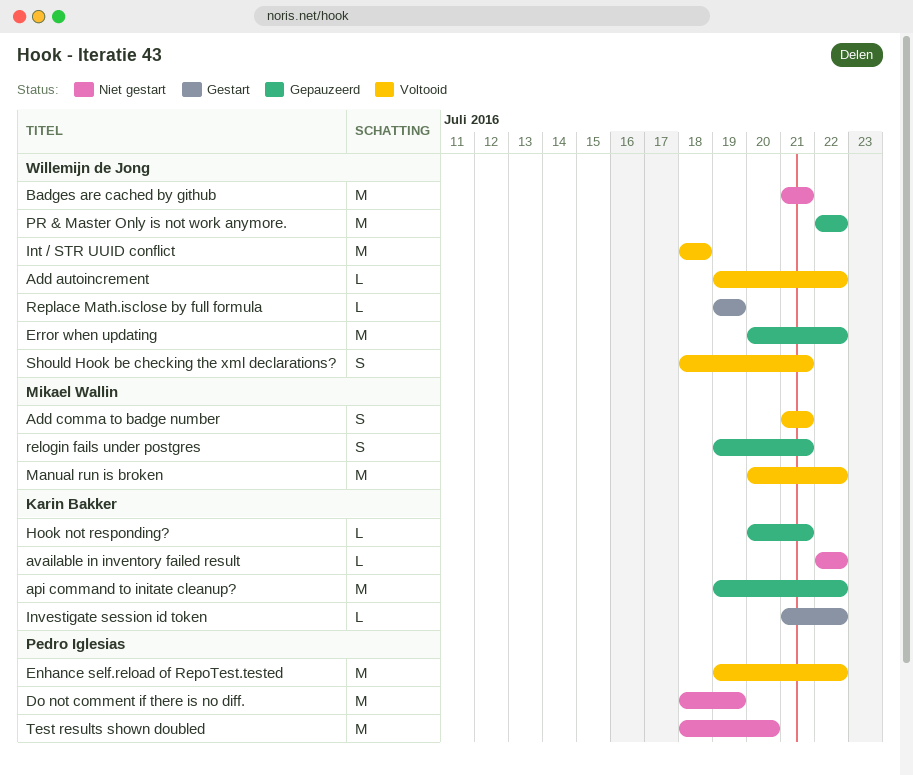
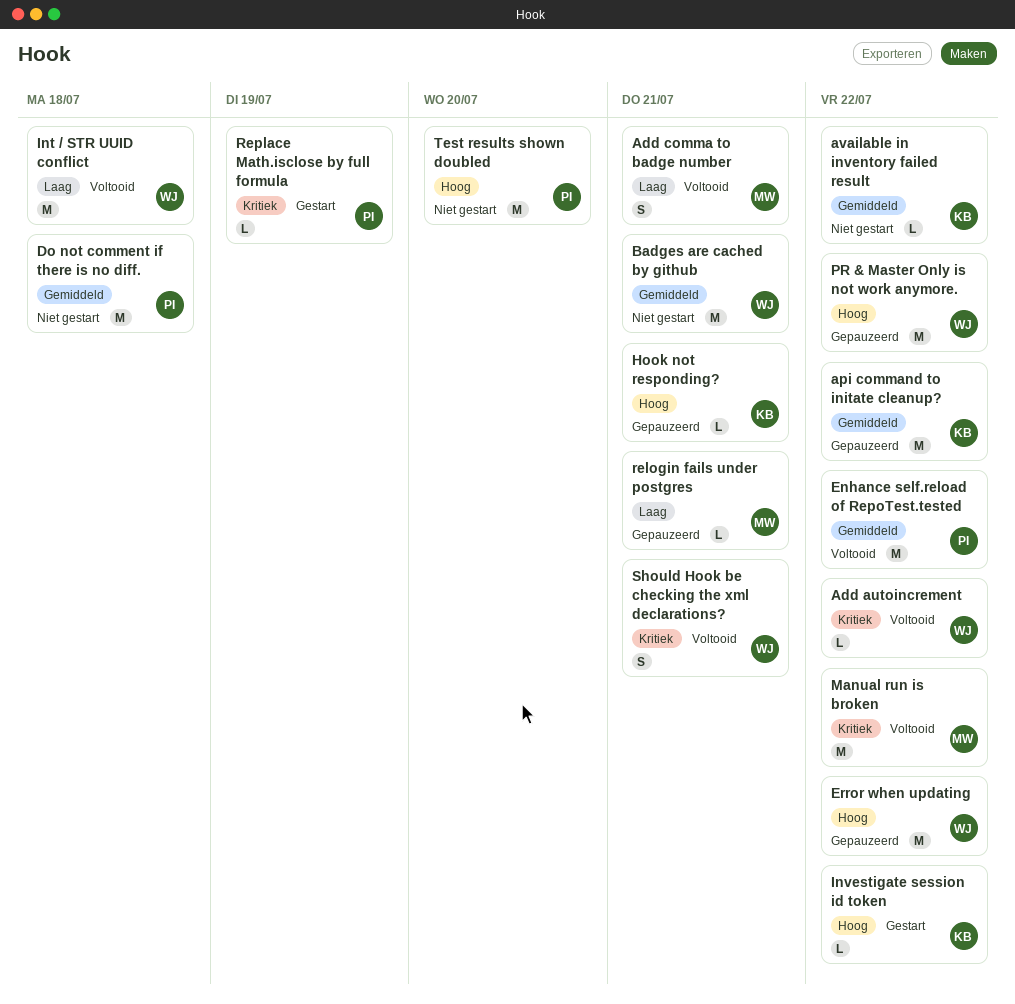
Do not comment if there is no diff., due: Jul 19 -> Jul 18
relogin fails under postgres, estimate: S -> L
Replace Math.isclose by full formula, owner: Willemijn de Jong -> Pedro Iglesias

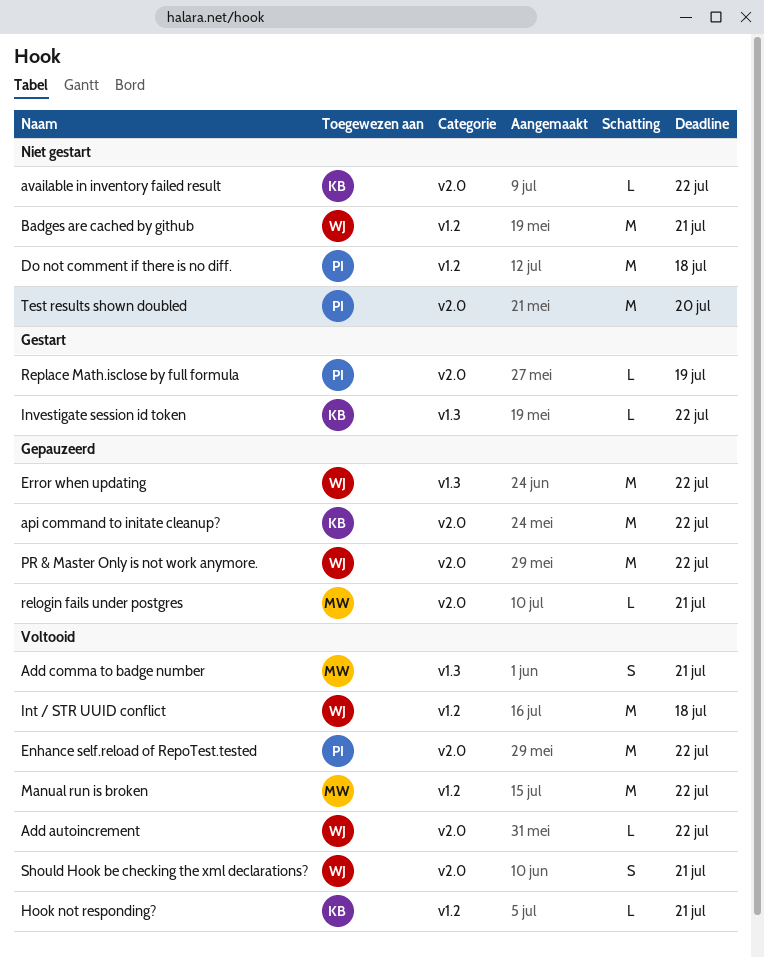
Hook not responding?, status: Gepauzeerd -> Voltooid

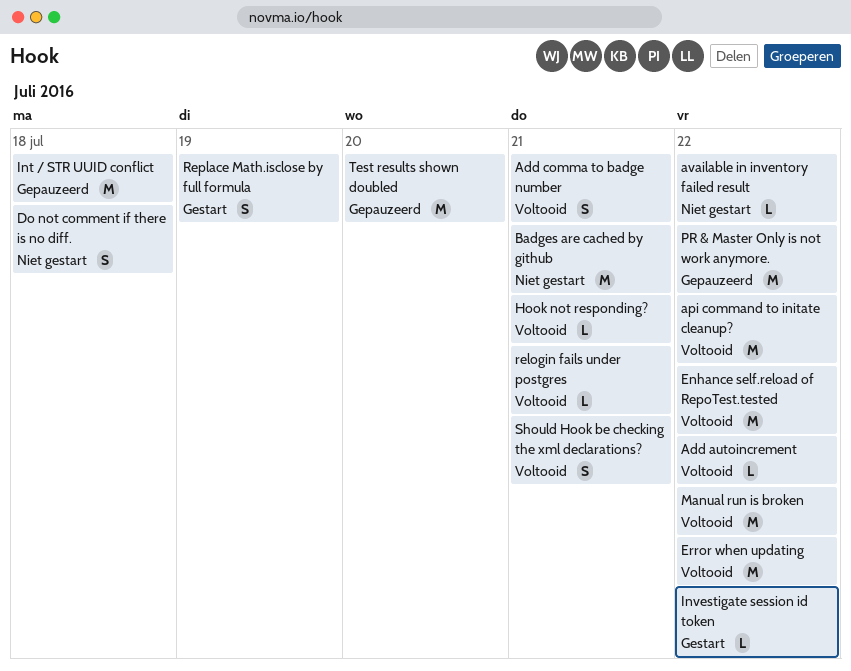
api command to initate cleanup?, status: Gepauzeerd -> Voltooid
Do not comment if there is no diff., estimate: M -> S
Error when updating, status: Gepauzeerd -> Voltooid
Int / STR UUID conflict, status: Voltooid -> Gepauzeerd
relogin fails under postgres, status: Gepauzeerd -> Voltooid
Replace Math.isclose by full formula, estimate: L -> S
Test results shown doubled, status: Niet gestart -> Gepauzeerd

